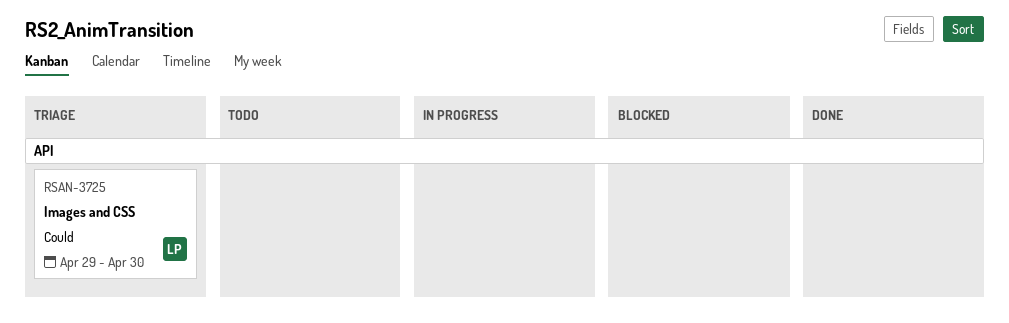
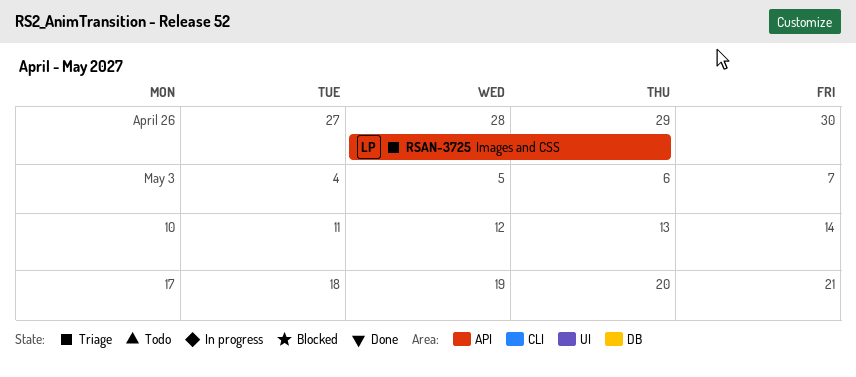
RSAN-3725, start: Apr 29 -> Apr 28
RSAN-3725, due: Apr 30 -> Apr 29

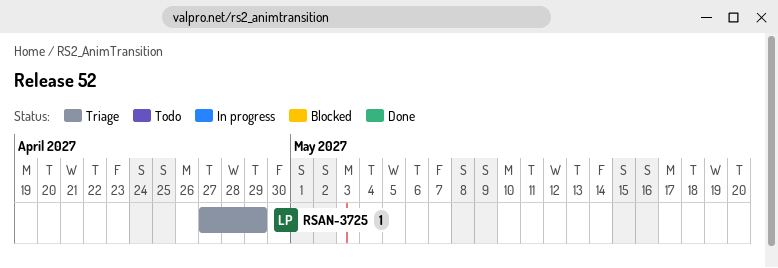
RSAN-3725, start: Apr 28 -> Apr 27

